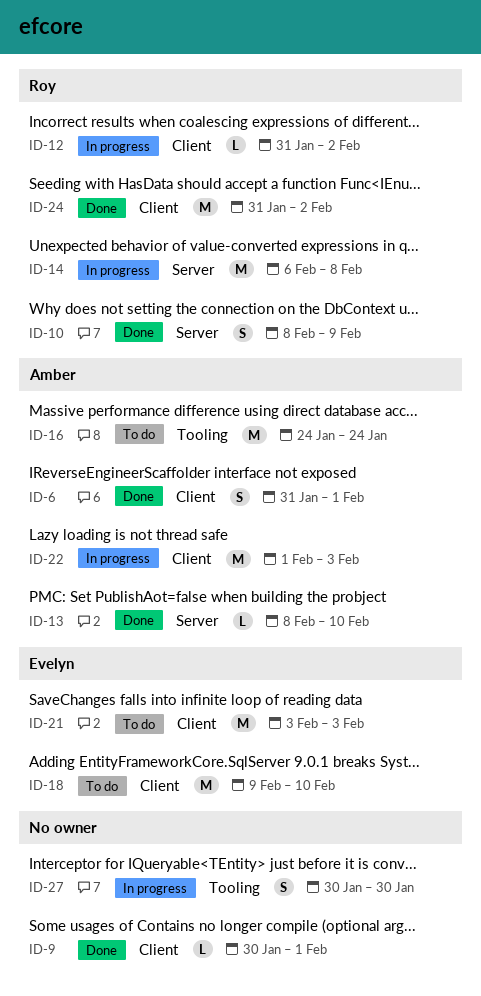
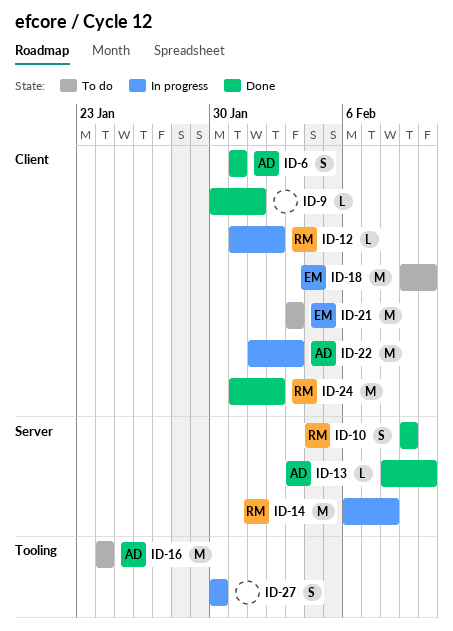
ID-6, due: Feb 1 -> Jan 31
ID-10, start: Feb 8 -> Feb 9

